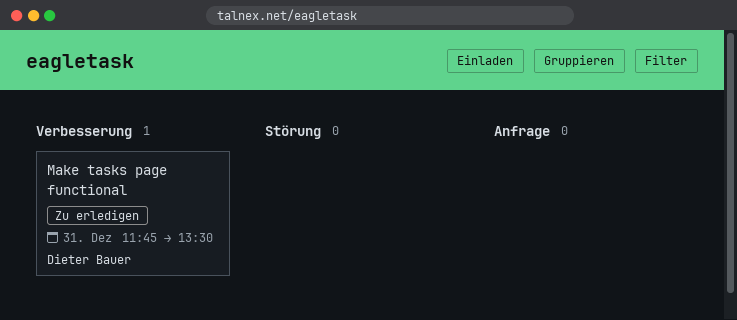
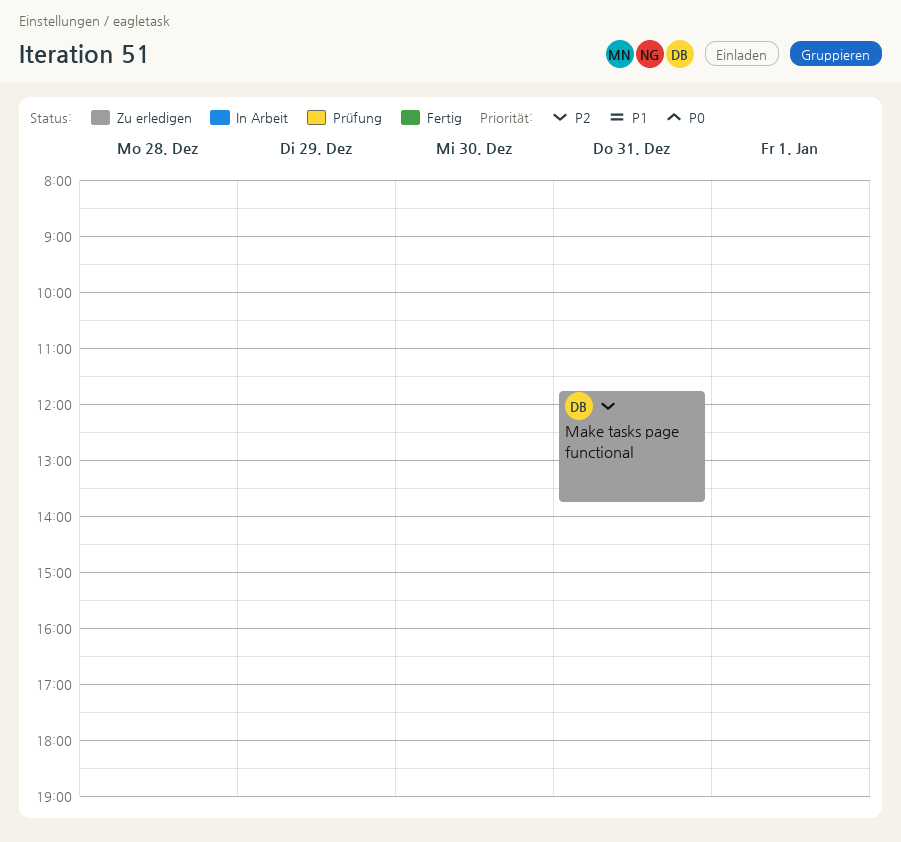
Make tasks page functional, ends: 13:30 -> 13:45

